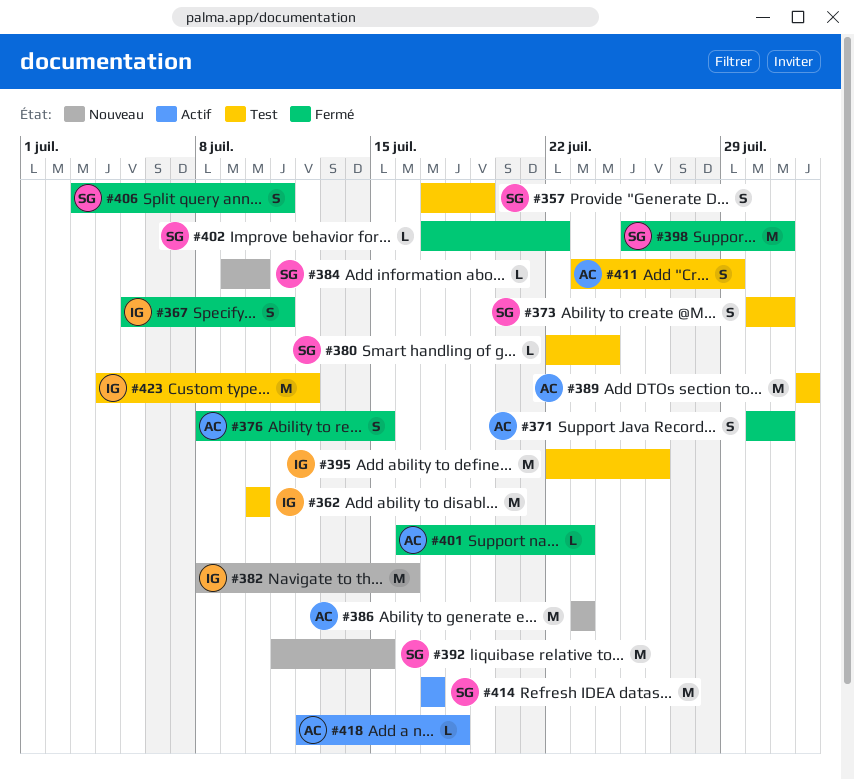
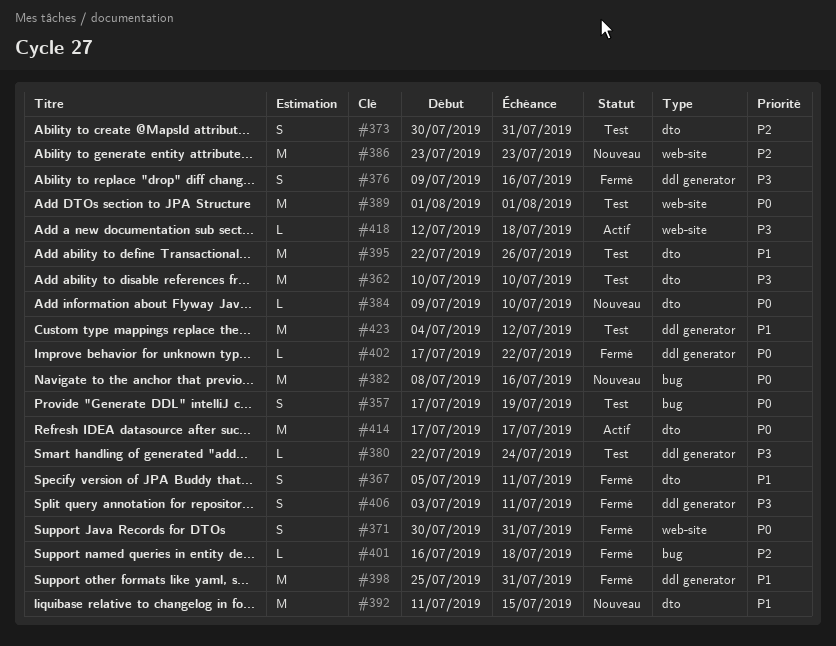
#376, start: Jul 8 -> Jul 9
#376, due: Jul 15 -> Jul 16
#401, due: Jul 23 -> Jul 18
#411: present -> none

